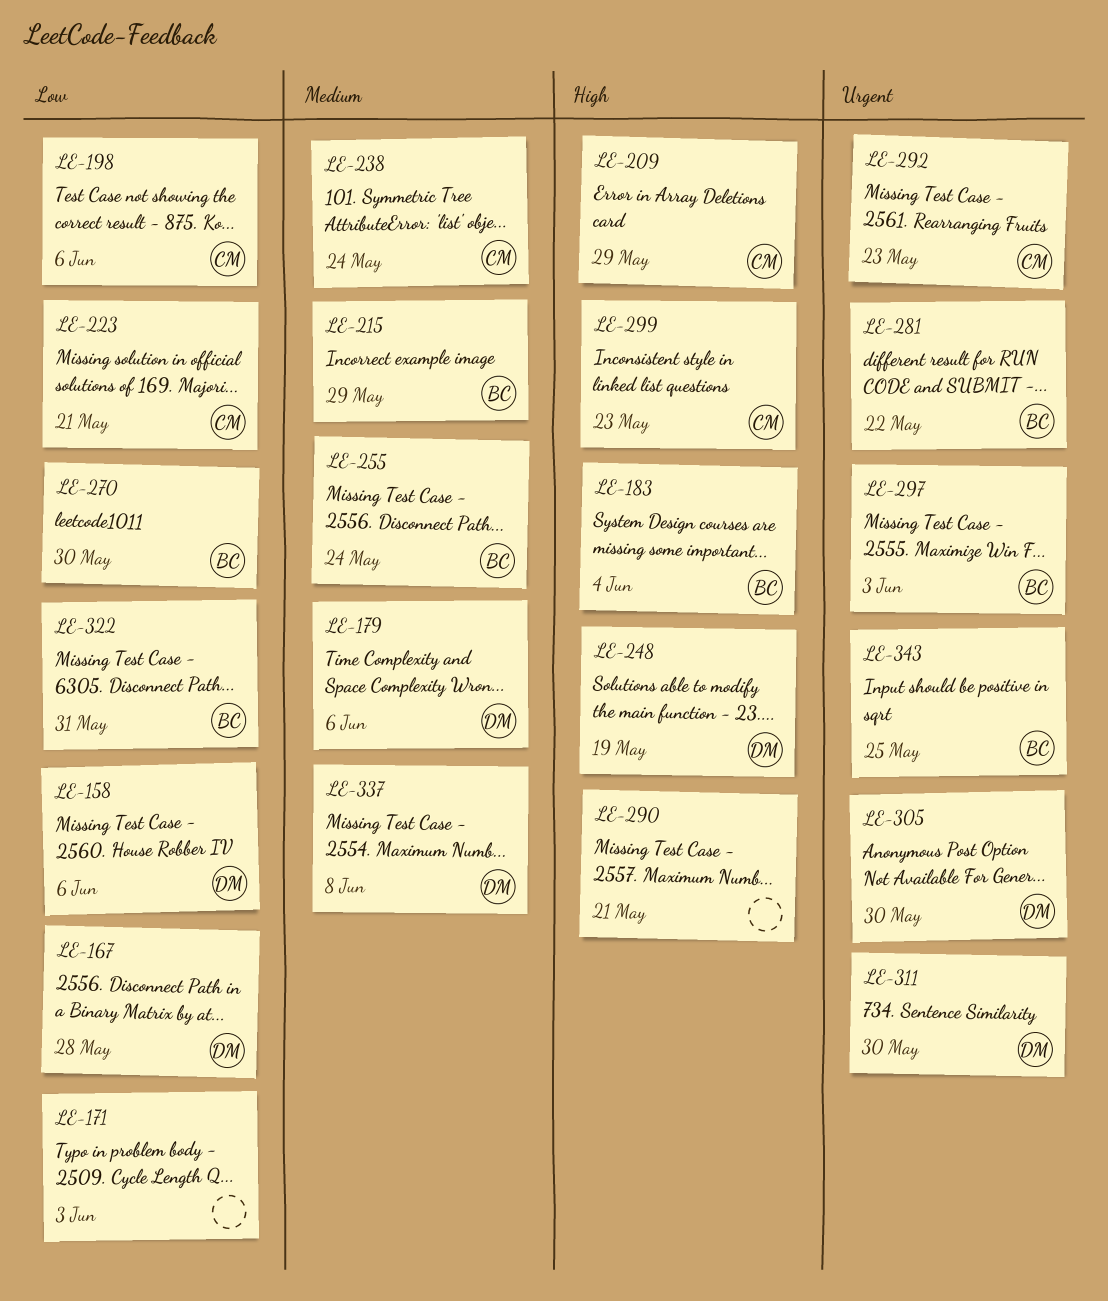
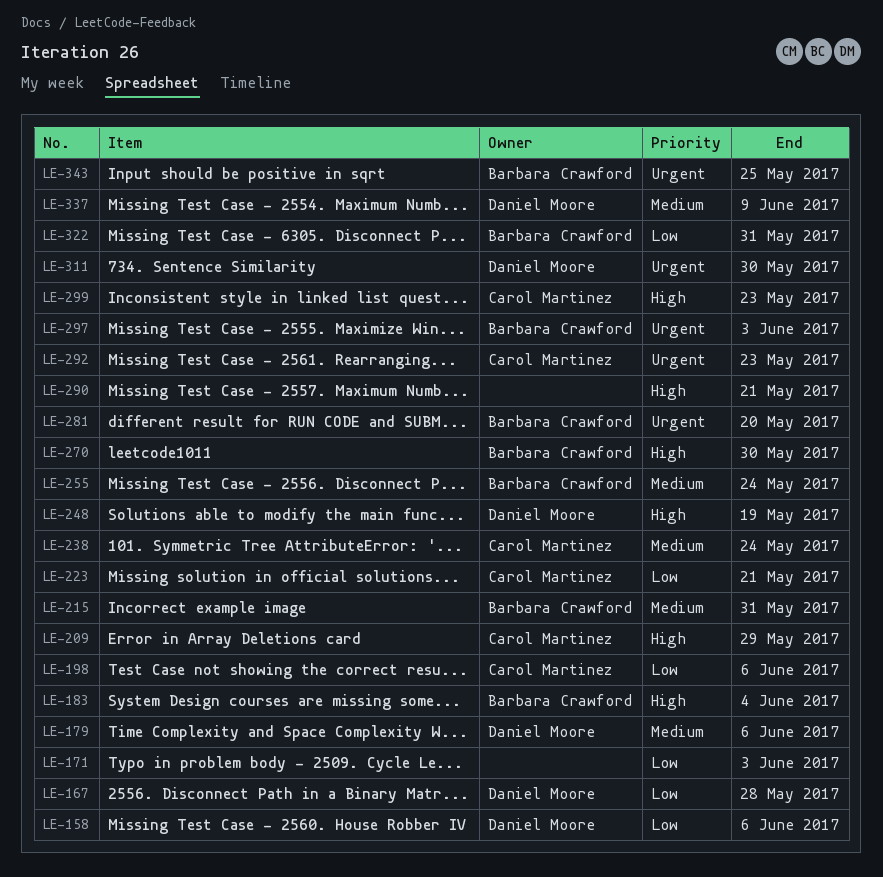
LE-215, due: May 29 -> May 31
LE-270, priority: Low -> High
LE-281, due: May 22 -> May 20
LE-305: present -> none
LE-337, due: Jun 8 -> Jun 9

